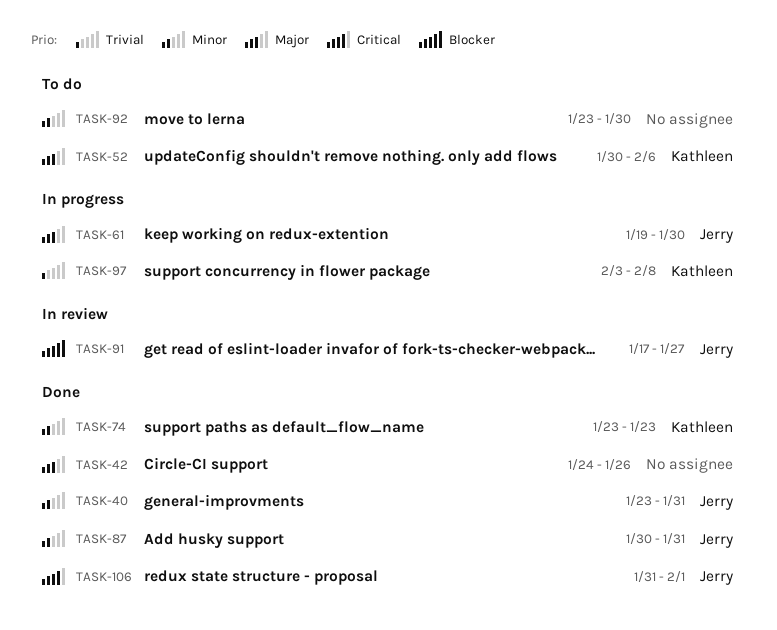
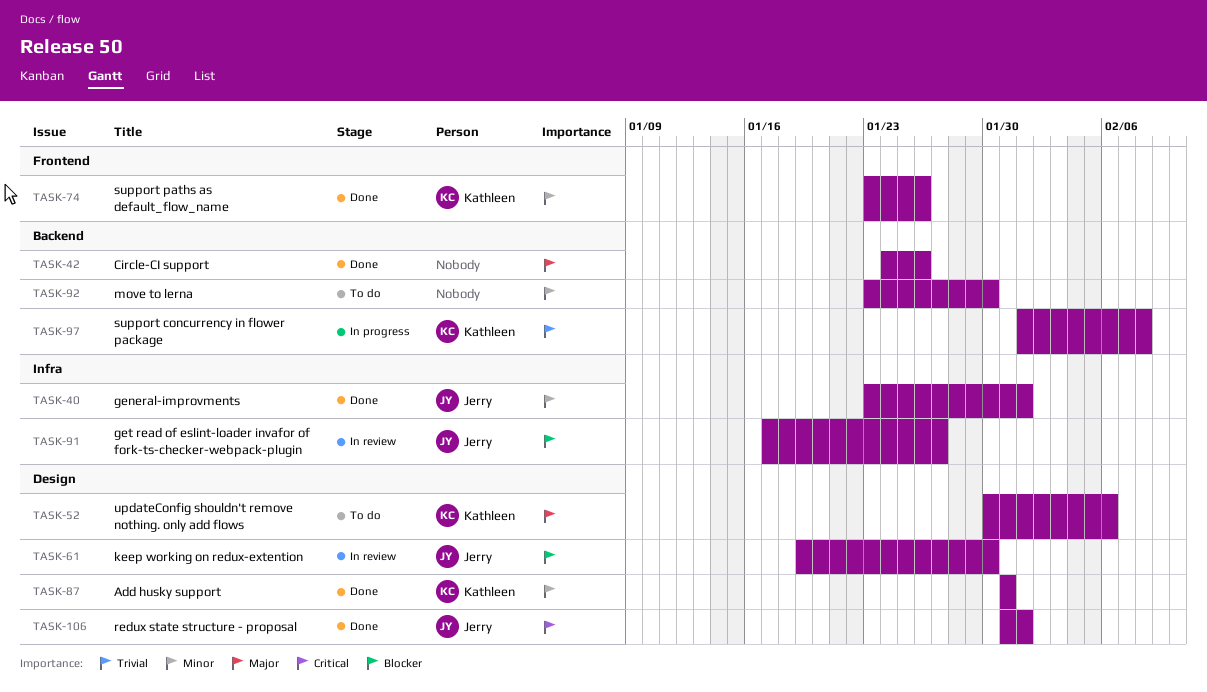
TASK-40, due: Jan 31 -> Feb 1
TASK-61, status: In progress -> In review
TASK-61, priority: Major -> Blocker
TASK-74, due: Jan 23 -> Jan 26
TASK-87, owner: Jerry -> Kathleen
TASK-87, start: Jan 30 -> Jan 31
TASK-97, start: Feb 3 -> Feb 1

